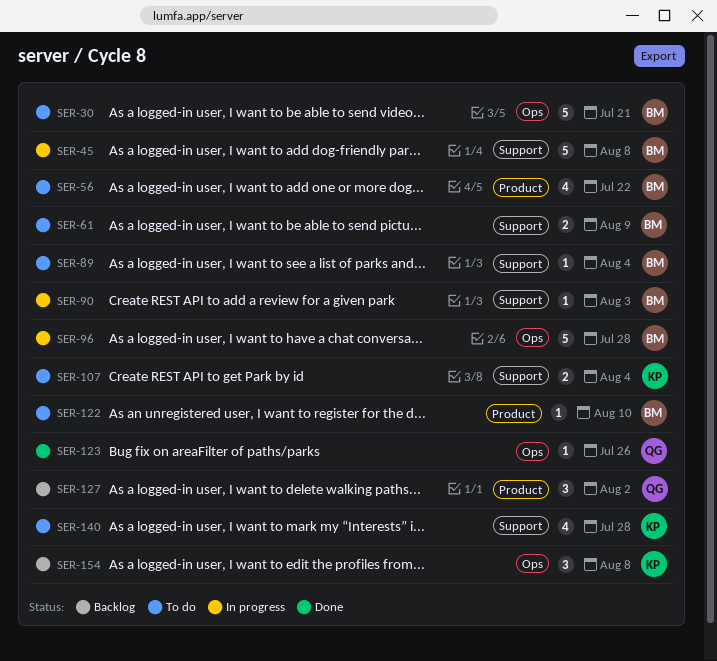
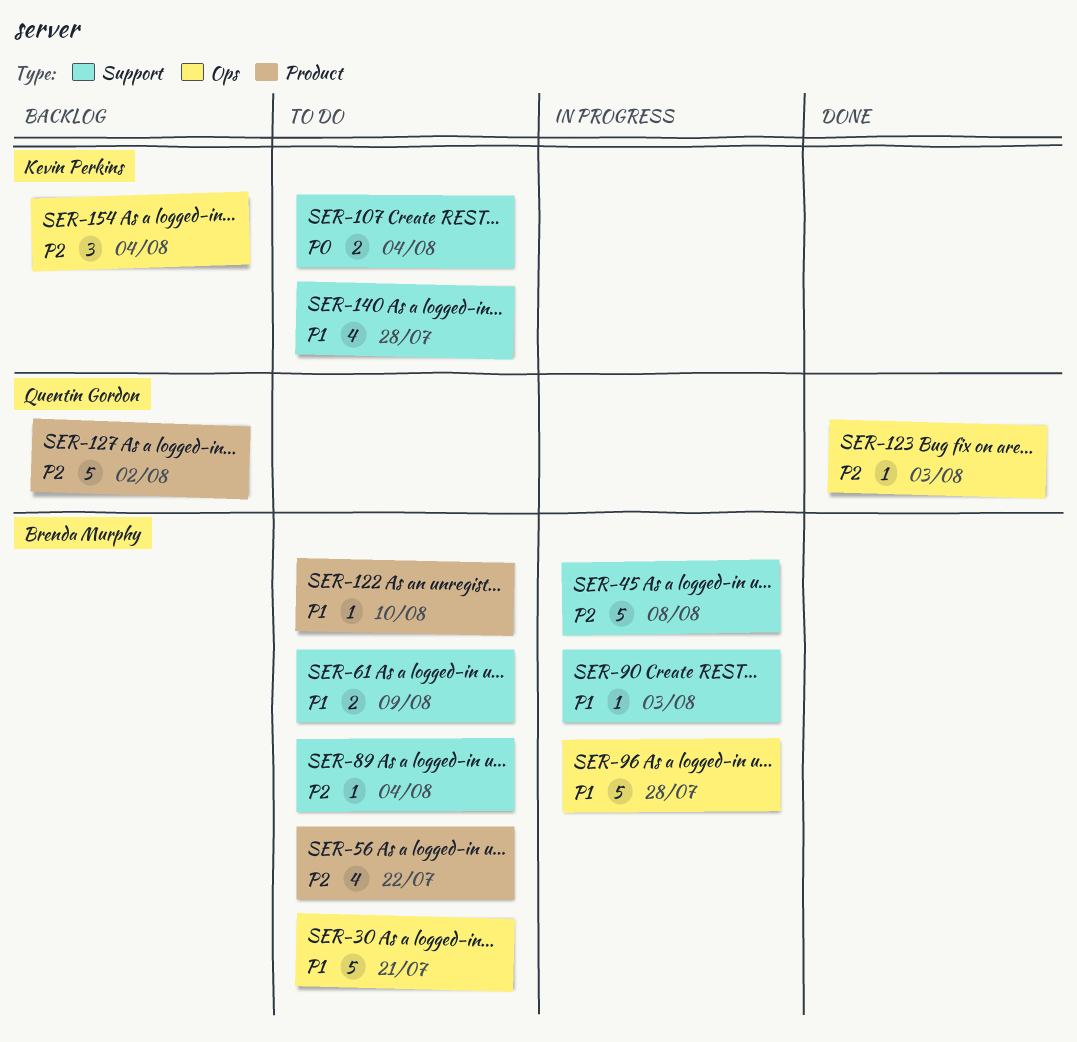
SER-123, due: Jul 26 -> Aug 3
SER-127, estimate: 3 -> 5
SER-154, due: Aug 8 -> Aug 4

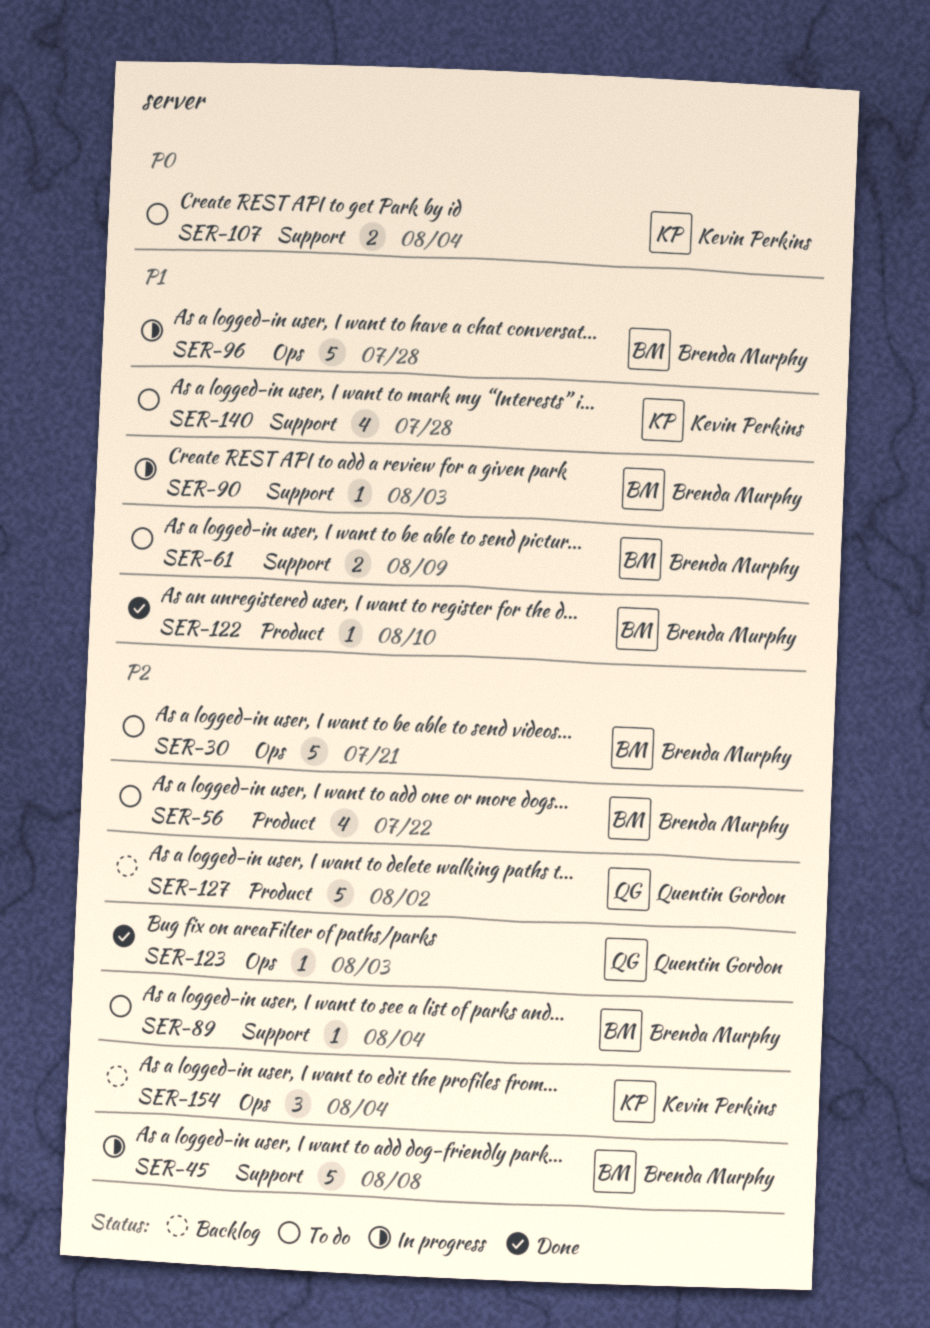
SER-30, priority: P1 -> P2
SER-122, status: To do -> Done

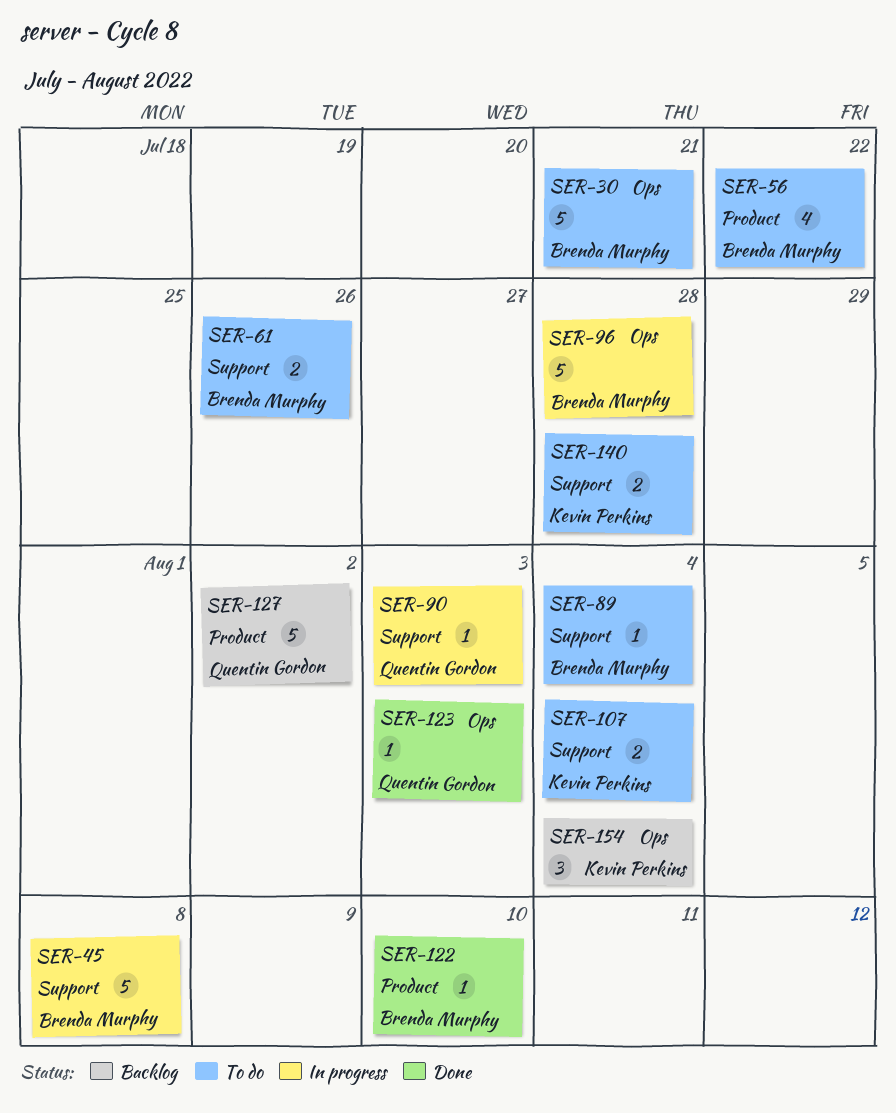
SER-61, due: Aug 9 -> Jul 26
SER-90, owner: Brenda Murphy -> Quentin Gordon
SER-140, estimate: 4 -> 2

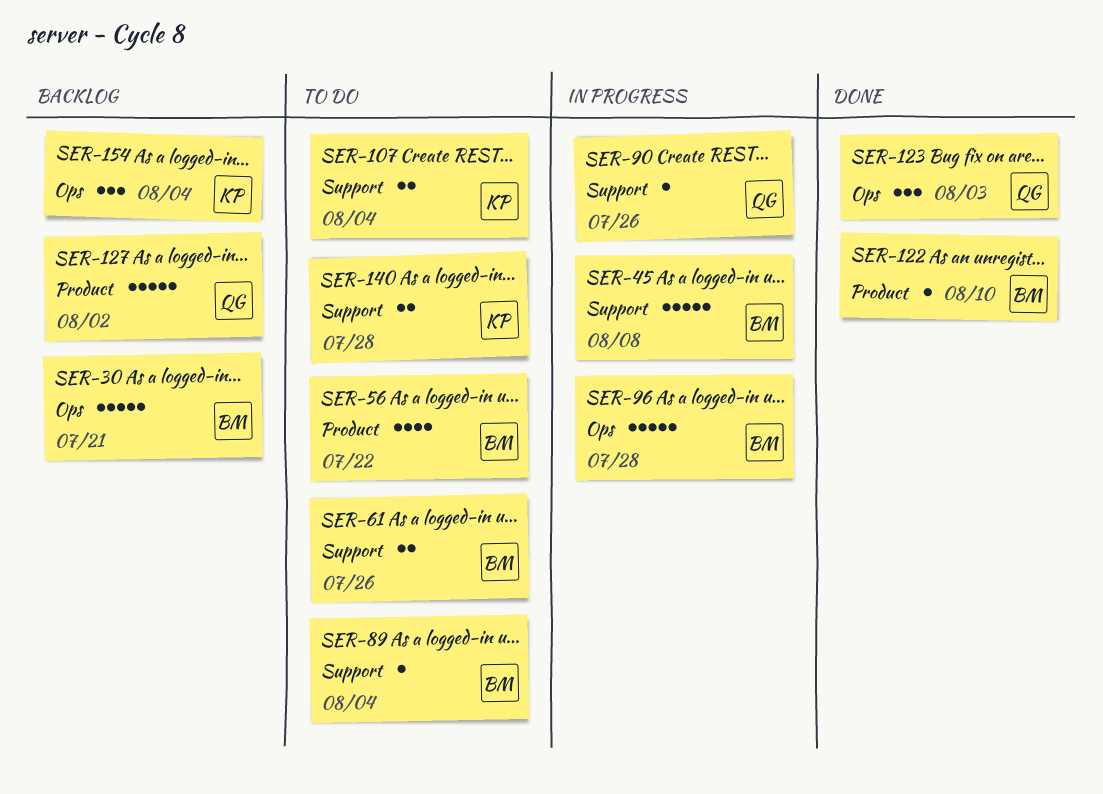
SER-30, status: To do -> Backlog
SER-90, due: Aug 3 -> Jul 26
SER-123, estimate: 1 -> 3

